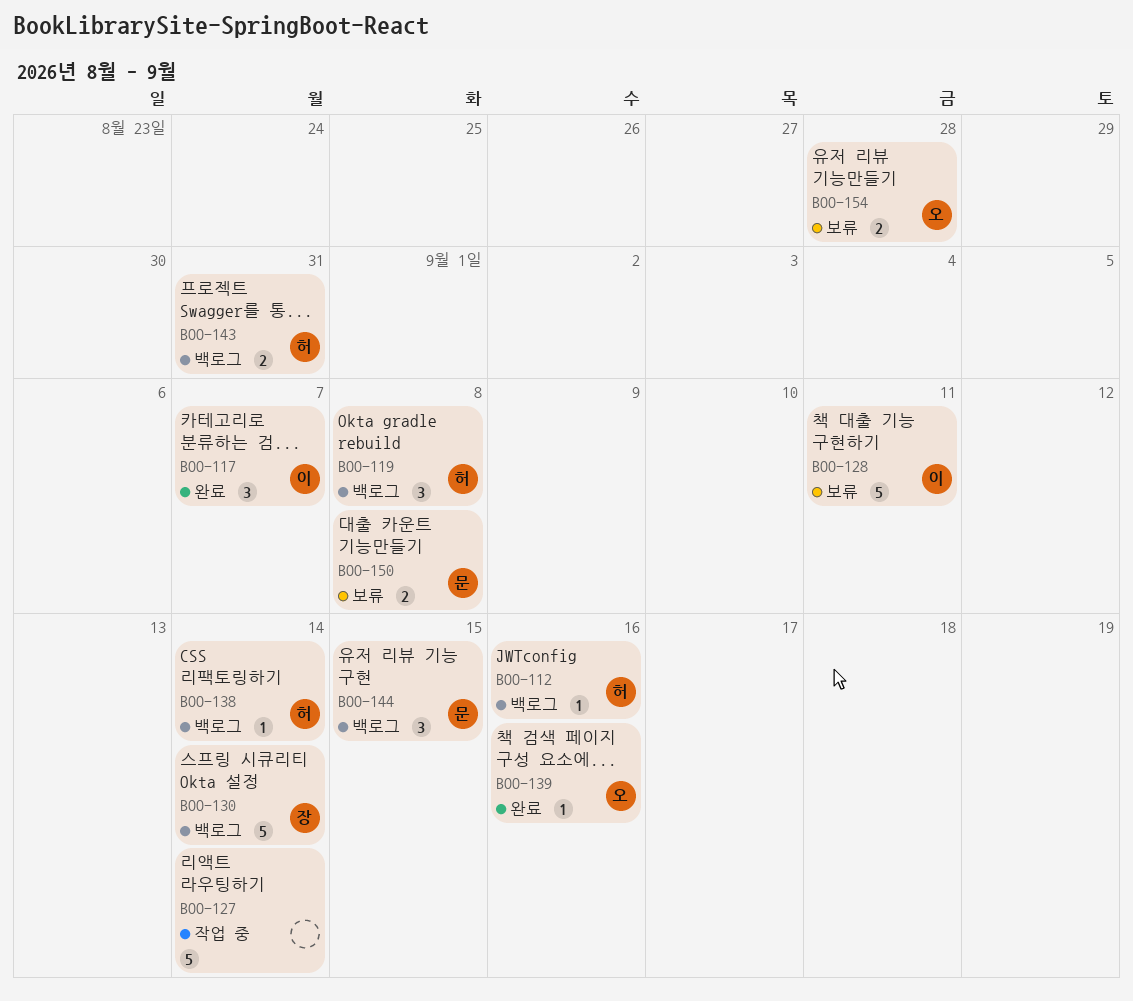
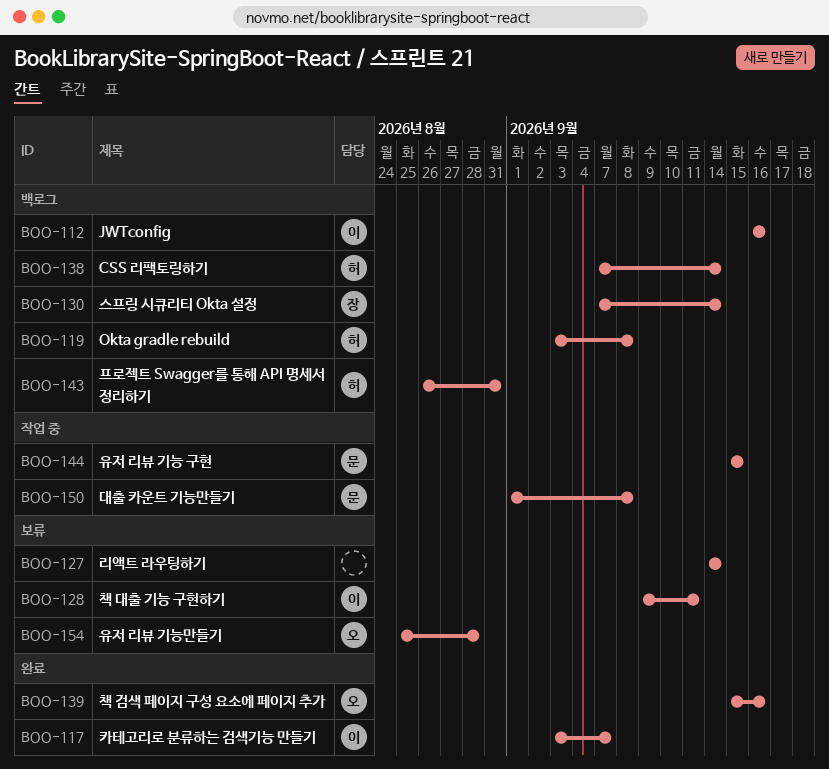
BOO-112, owner: 허 -> 이
BOO-127, status: 작업 중 -> 보류
BOO-144, status: 백로그 -> 작업 중
BOO-150, status: 보류 -> 작업 중

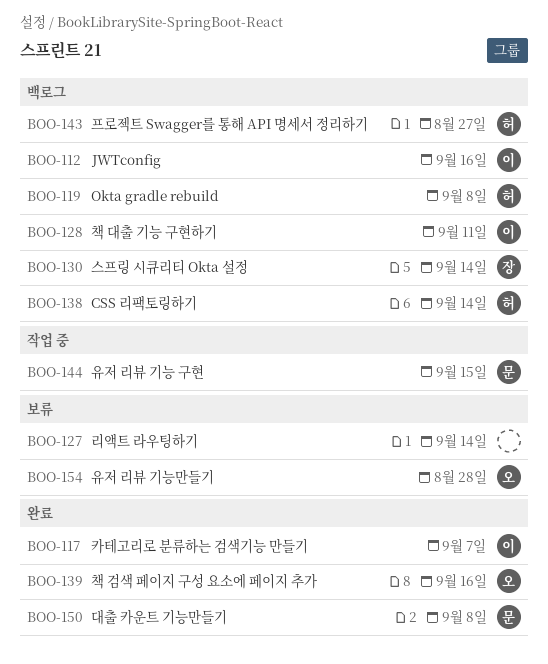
BOO-128, status: 보류 -> 백로그
BOO-143, due: Aug 31 -> Aug 27
BOO-150, status: 작업 중 -> 완료

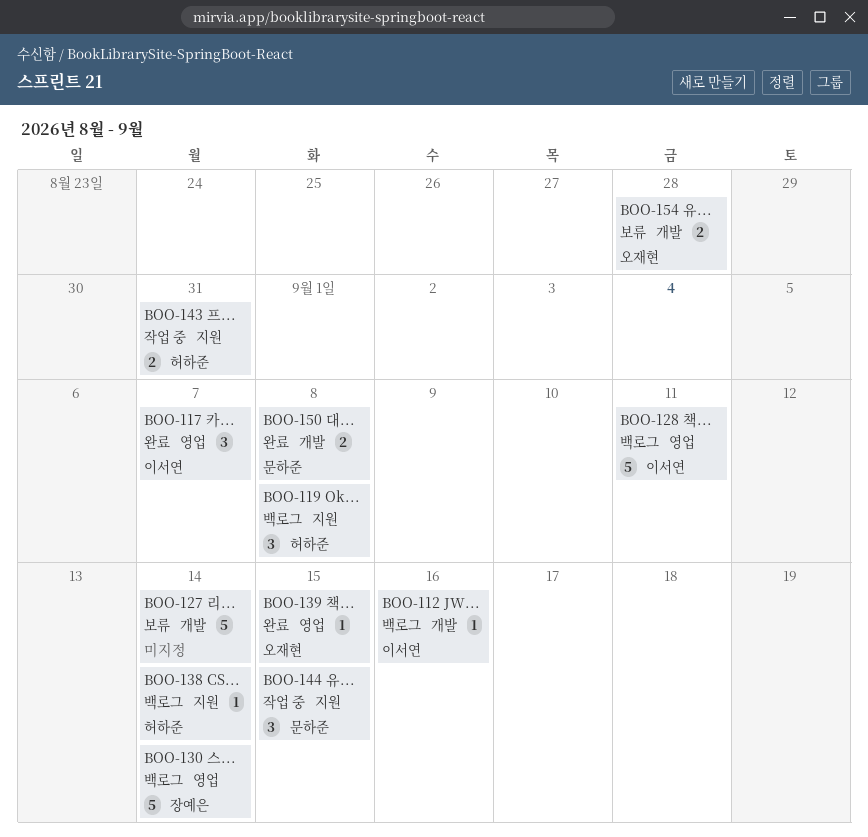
BOO-139, due: Sep 16 -> Sep 15
BOO-143, status: 백로그 -> 작업 중
BOO-143, due: Aug 27 -> Aug 31

